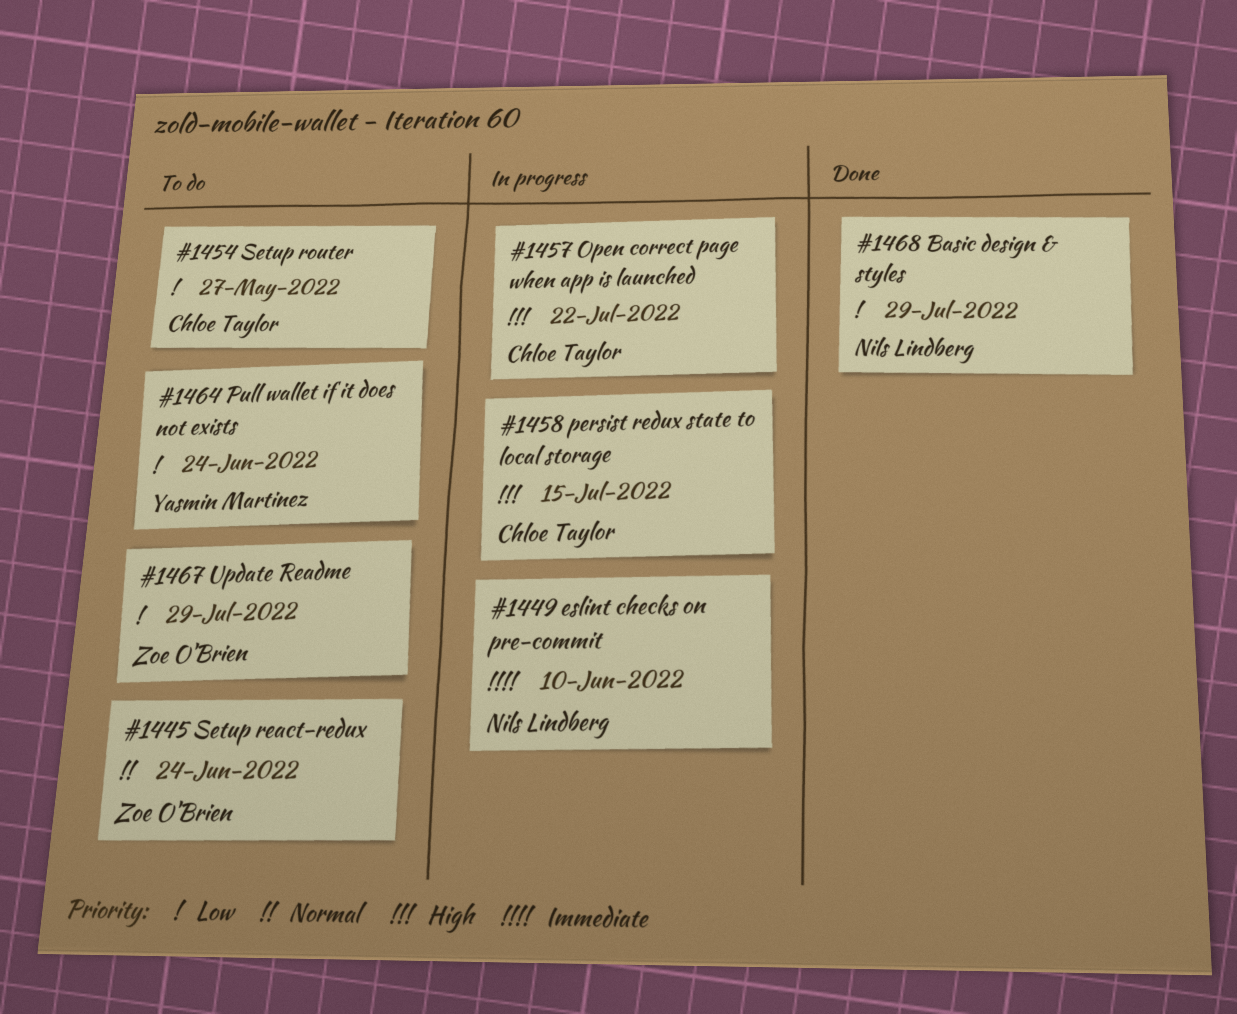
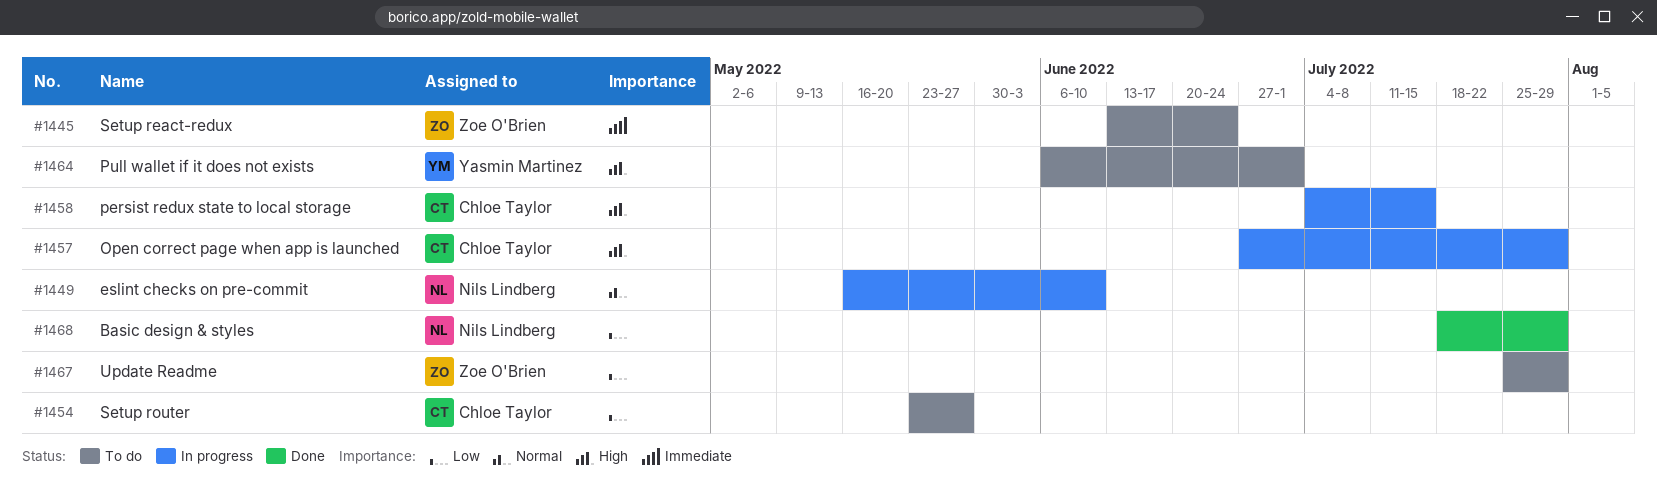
#1445, priority: Normal -> Immediate
#1449, priority: Immediate -> Normal
#1457, due: Jul 22 -> Jul 29
#1464, priority: Low -> High
#1464, due: Jun 24 -> Jul 1

